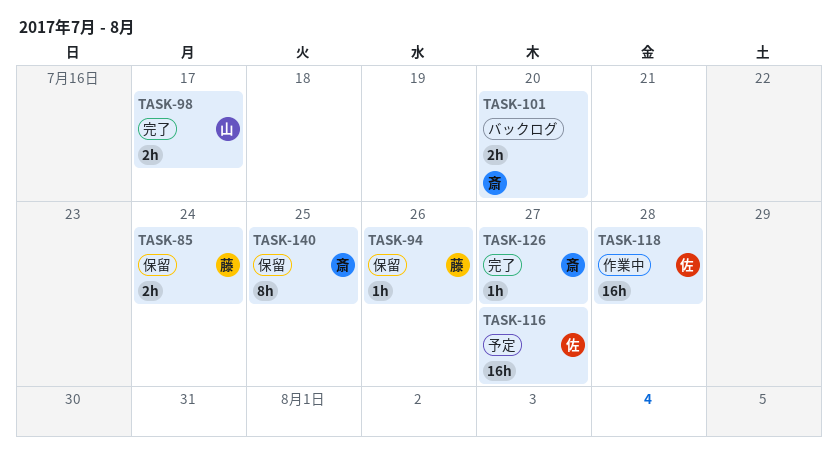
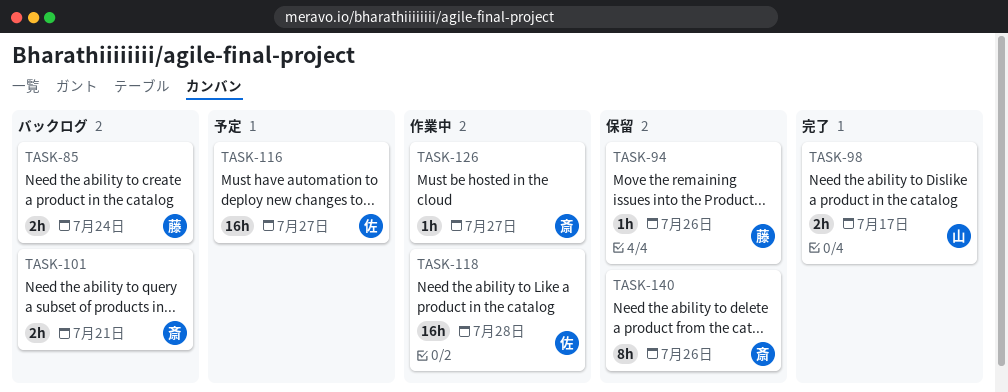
TASK-85, status: 保留 -> バックログ
TASK-101, due: Jul 20 -> Jul 21
TASK-126, status: 完了 -> 作業中
TASK-140, due: Jul 25 -> Jul 26

